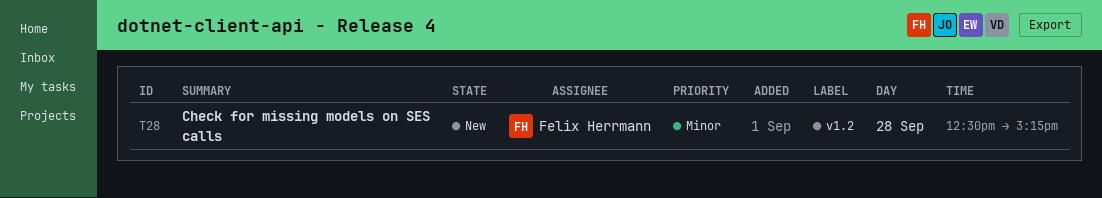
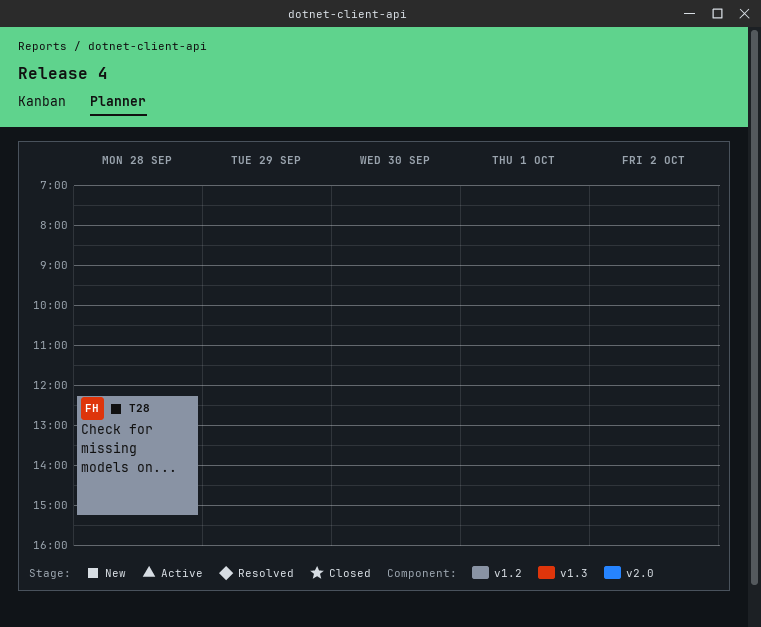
T28, begins: 12:30 -> 12:15

